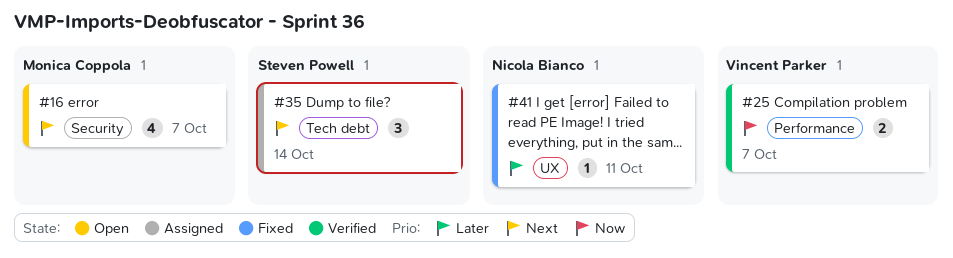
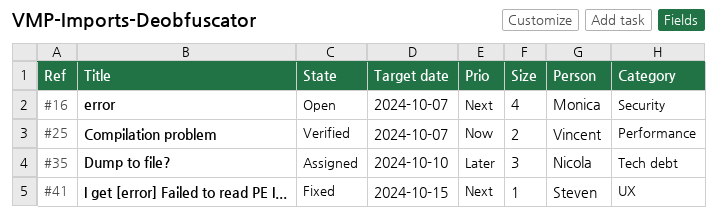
#35, owner: Steven Powell -> Nicola Bianco
#35, priority: Next -> Later
#35, due: Oct 14 -> Oct 10
#41, owner: Nicola Bianco -> Steven Powell
#41, priority: Later -> Next
#41, due: Oct 11 -> Oct 15

